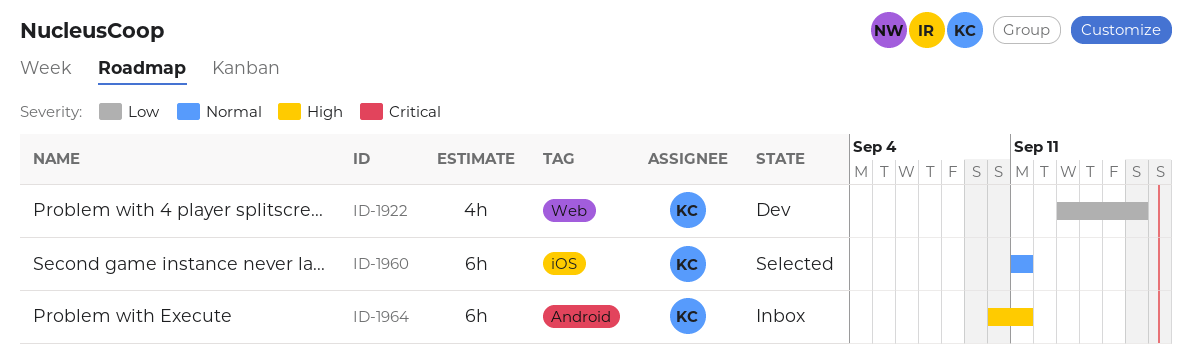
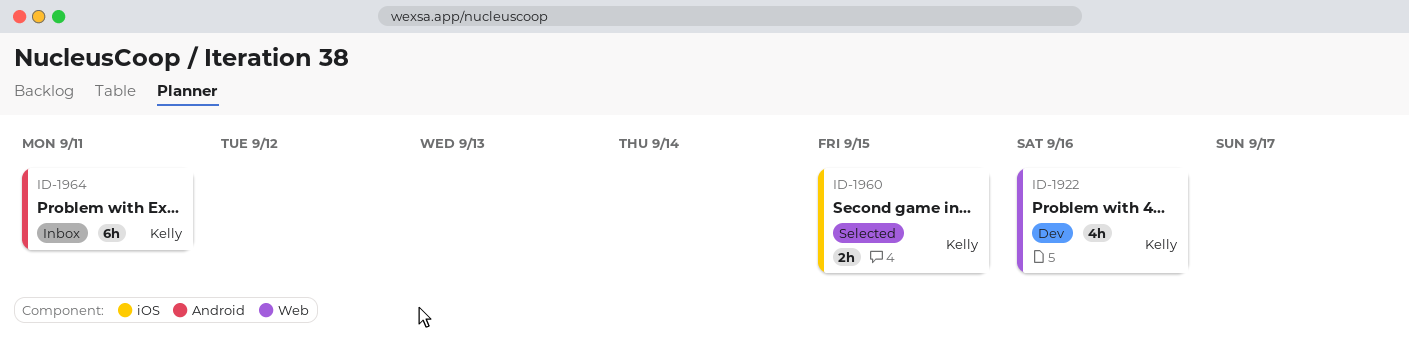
ID-1960, estimate: 6h -> 2h
ID-1960, due: Sep 11 -> Sep 15

